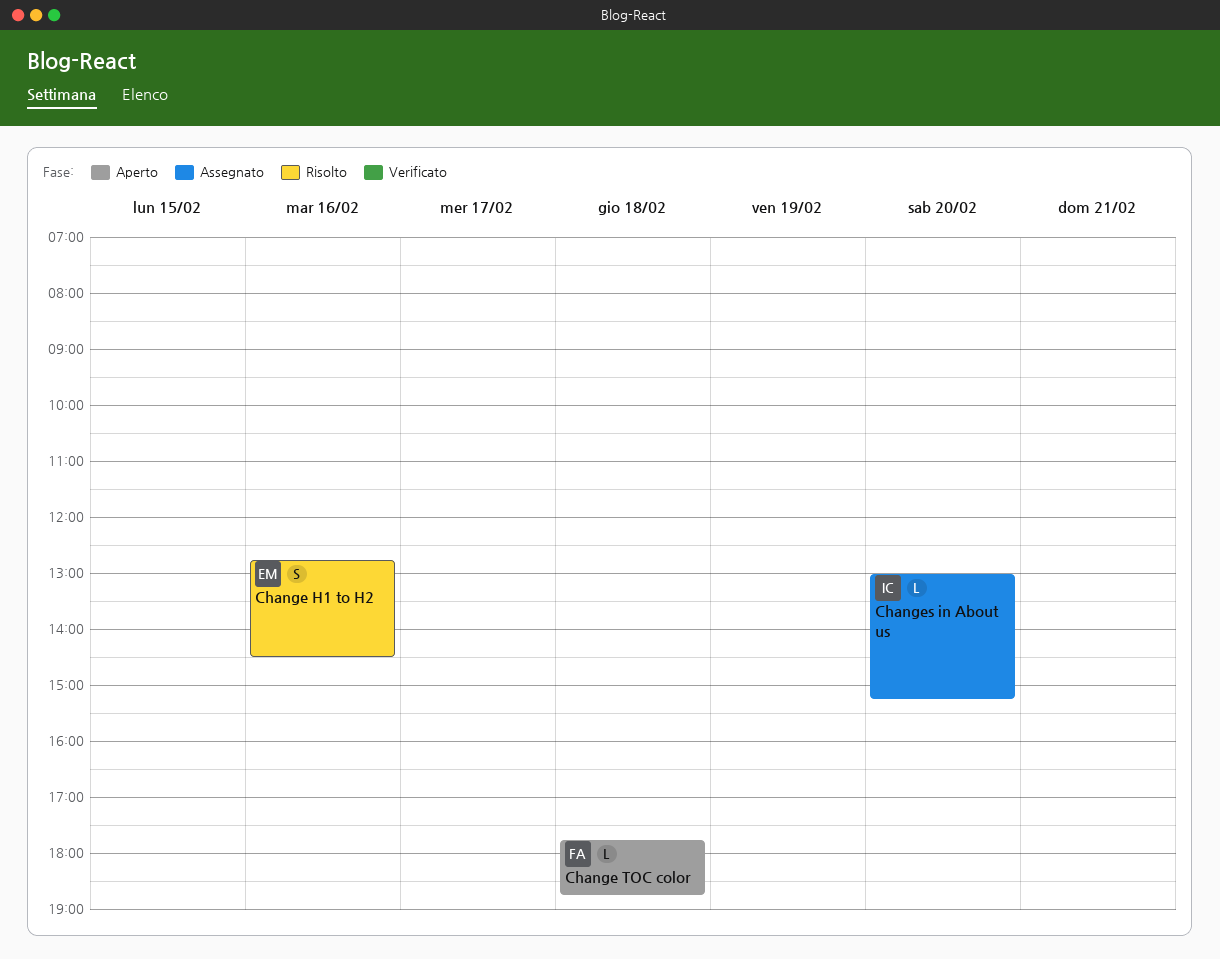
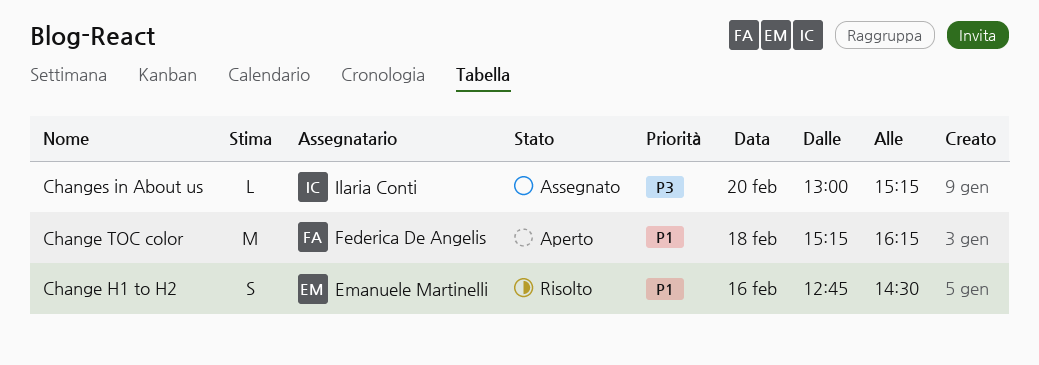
Change TOC color, estimate: L -> M
Change TOC color, begins: 17:45 -> 15:15
Change TOC color, ends: 18:45 -> 16:15

